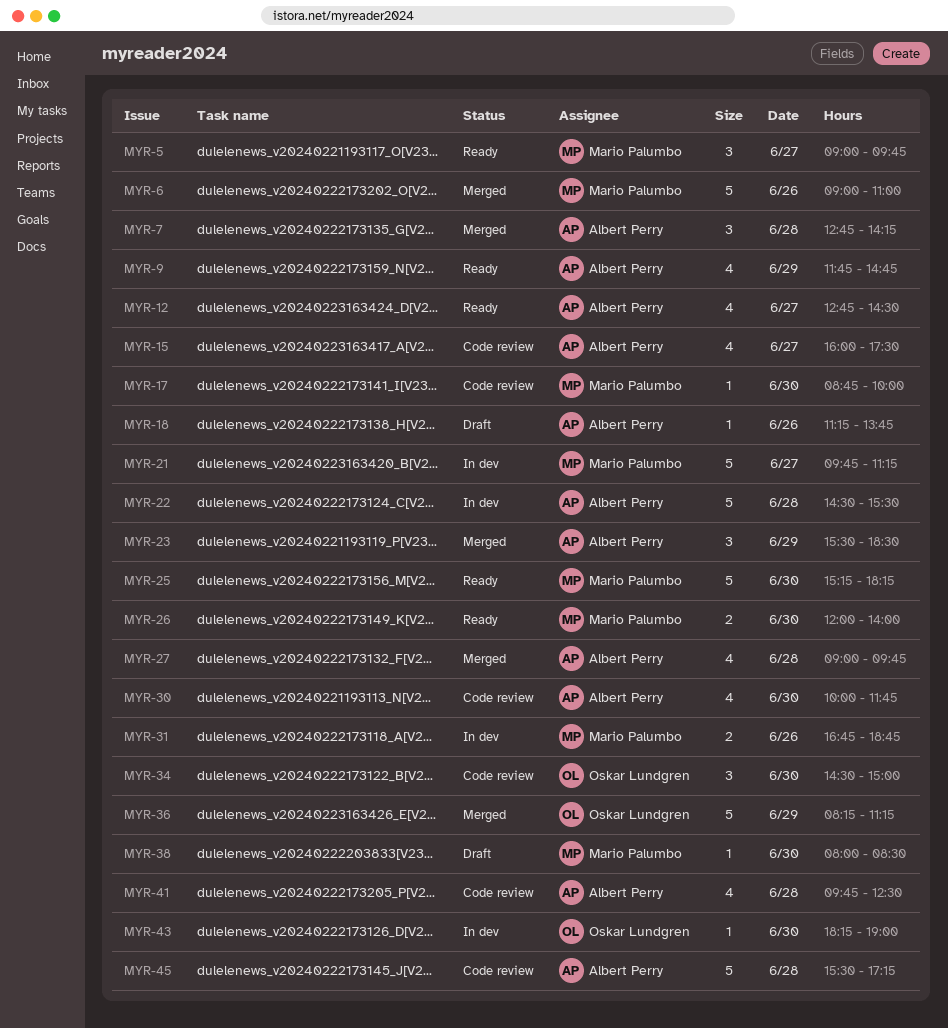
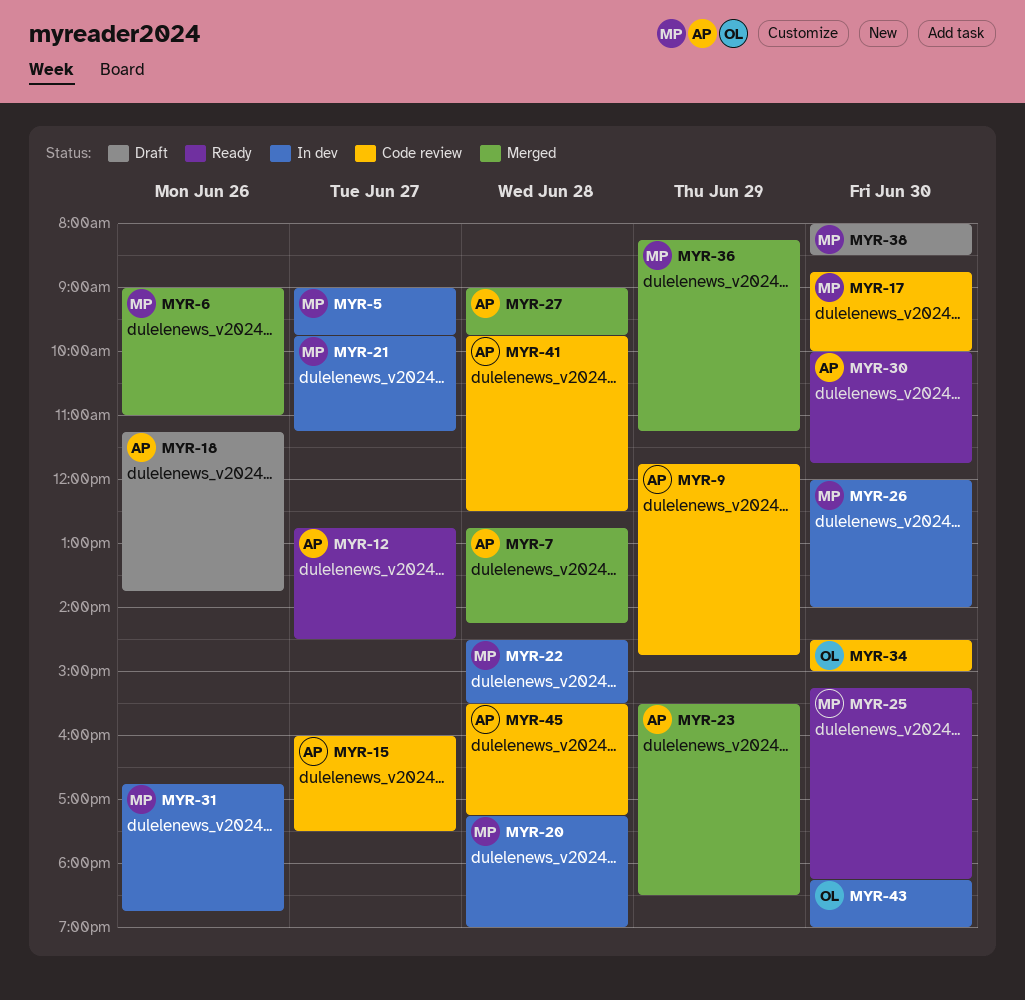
MYR-5, status: Ready -> In dev
MYR-9, status: Ready -> Code review
MYR-20: none -> present
MYR-22, owner: Albert Perry -> Mario Palumbo
MYR-26, status: Ready -> In dev
MYR-30, status: Code review -> Ready
MYR-36, owner: Oskar Lundgren -> Mario Palumbo

